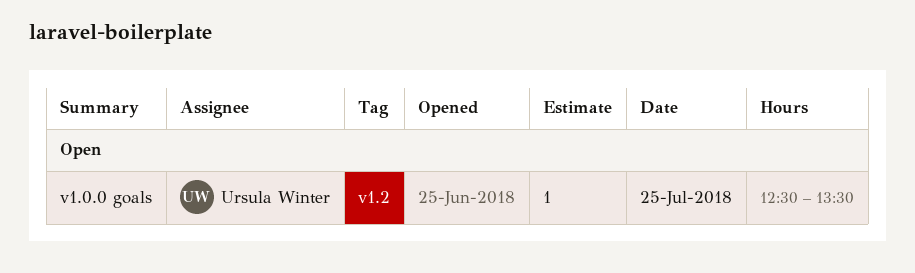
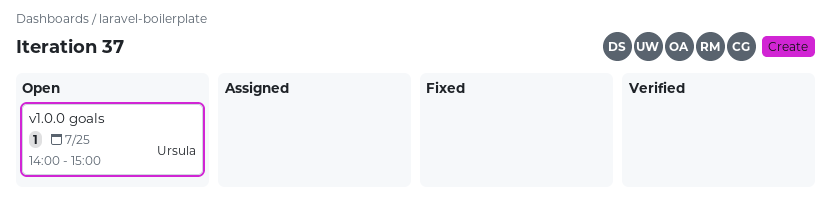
v1.0.0 goals, begins: 12:30 -> 14:00
v1.0.0 goals, ends: 13:30 -> 15:00

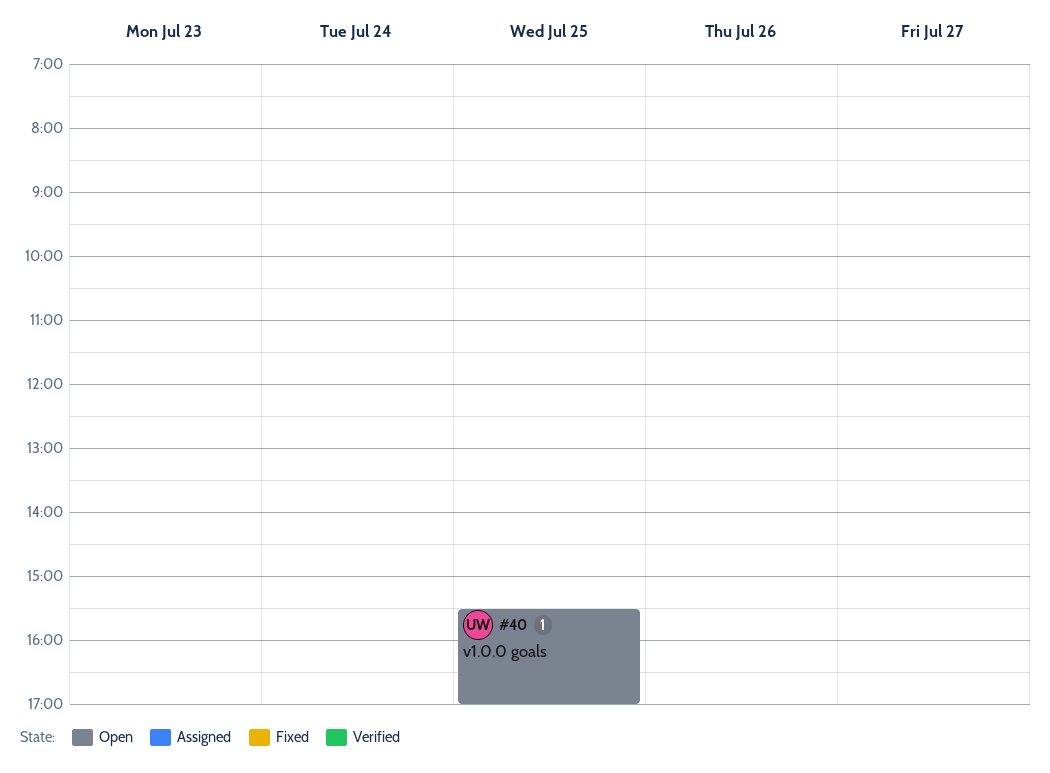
v1.0.0 goals, begins: 14:00 -> 15:30
v1.0.0 goals, ends: 15:00 -> 17:00

